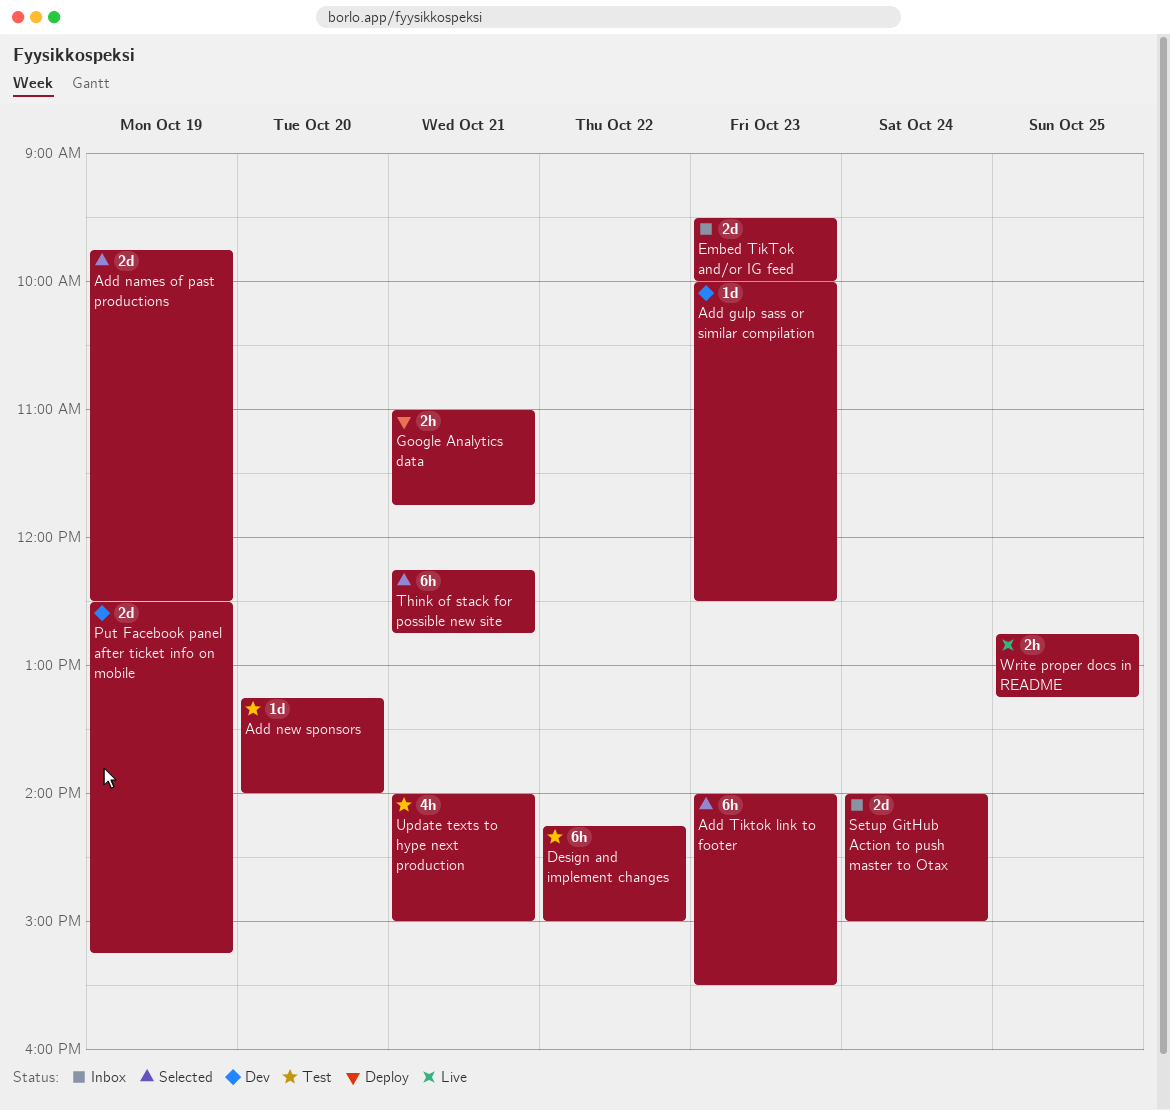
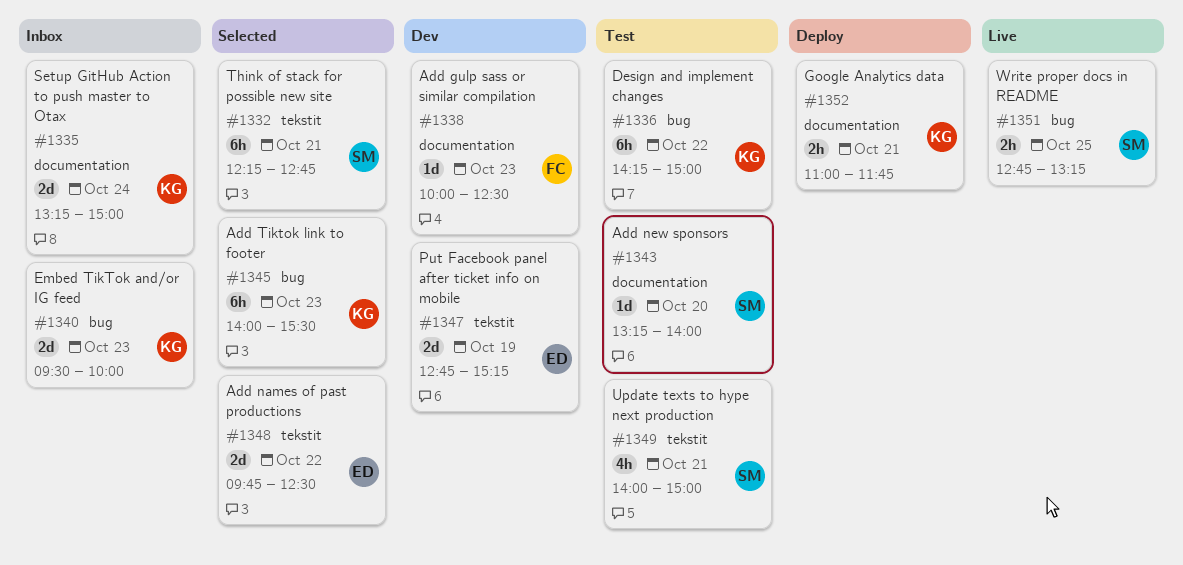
Add names of past productions, day: Oct 19 -> Oct 22
Put Facebook panel after ticket info on mobile, begins: 12:30 -> 12:45
Setup GitHub Action to push master to Otax, begins: 14:00 -> 13:15

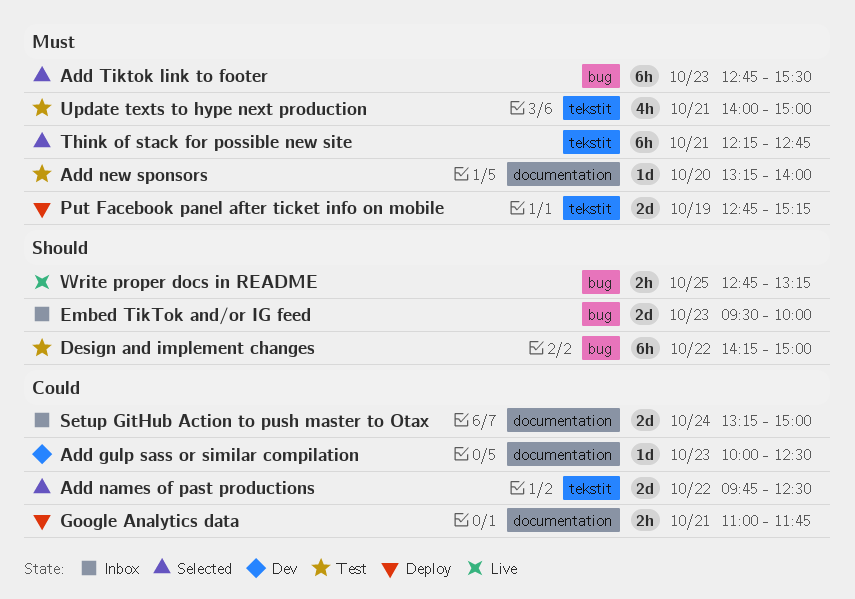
Add Tiktok link to footer, begins: 14:00 -> 12:45
Put Facebook panel after ticket info on mobile, status: Dev -> Deploy

